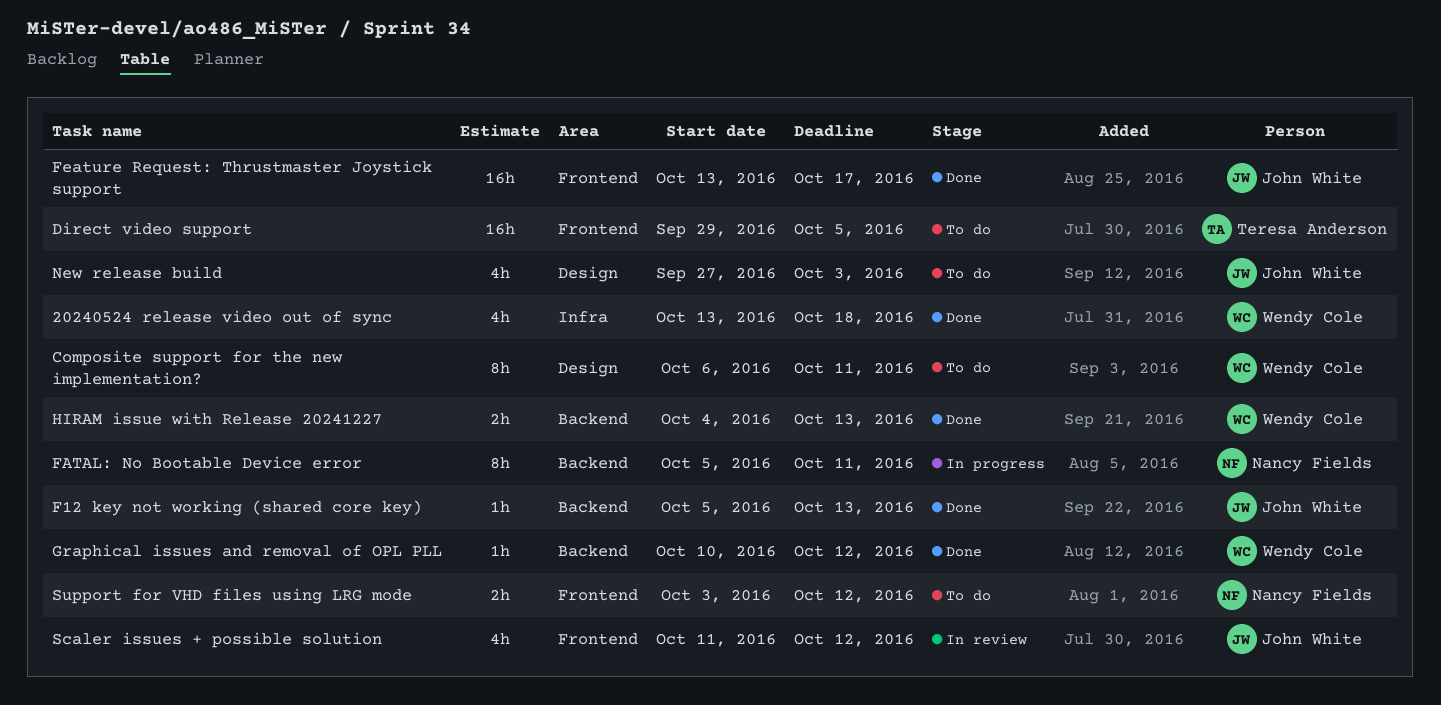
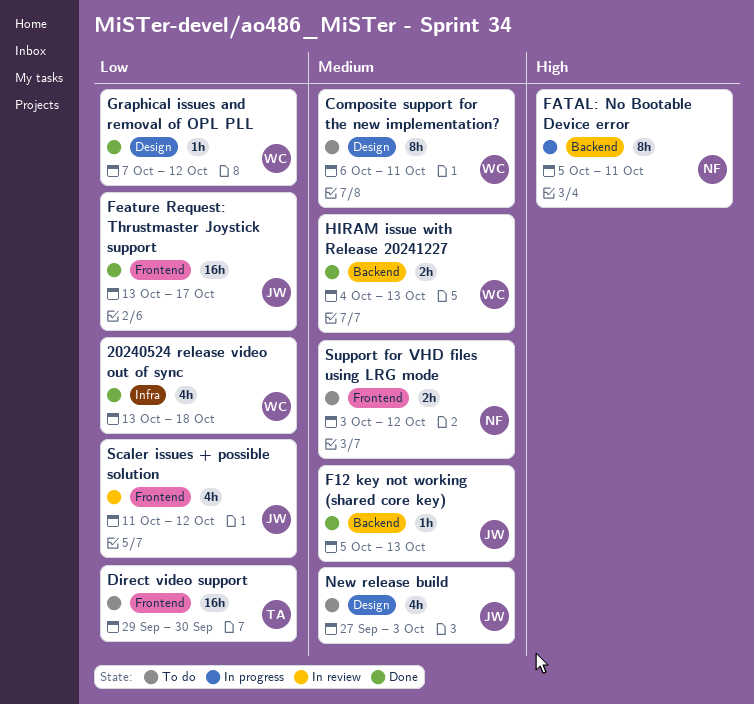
Direct video support, due: Oct 5 -> Sep 30
Graphical issues and removal of OPL PLL, label: Backend -> Design
Graphical issues and removal of OPL PLL, start: Oct 10 -> Oct 7

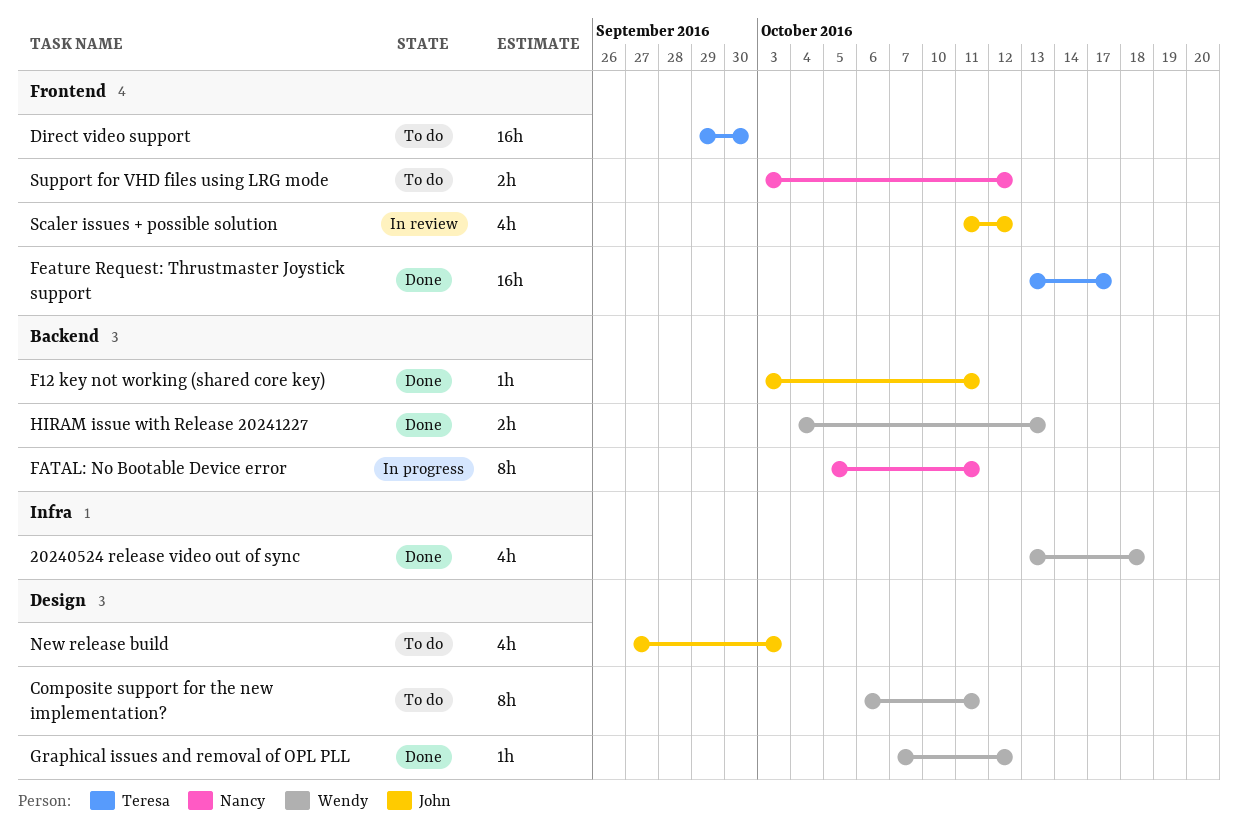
F12 key not working (shared core key), start: Oct 5 -> Oct 3
F12 key not working (shared core key), due: Oct 13 -> Oct 11
Feature Request: Thrustmaster Joystick support, owner: John -> Teresa

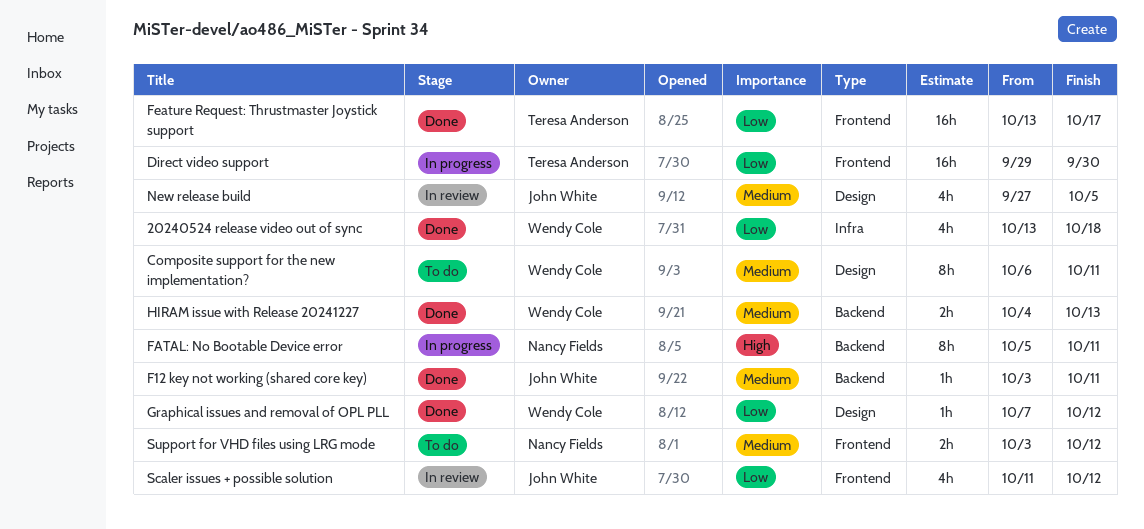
Direct video support, status: To do -> In progress
New release build, status: To do -> In review
New release build, due: Oct 3 -> Oct 5

